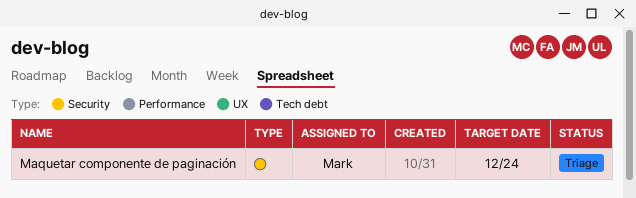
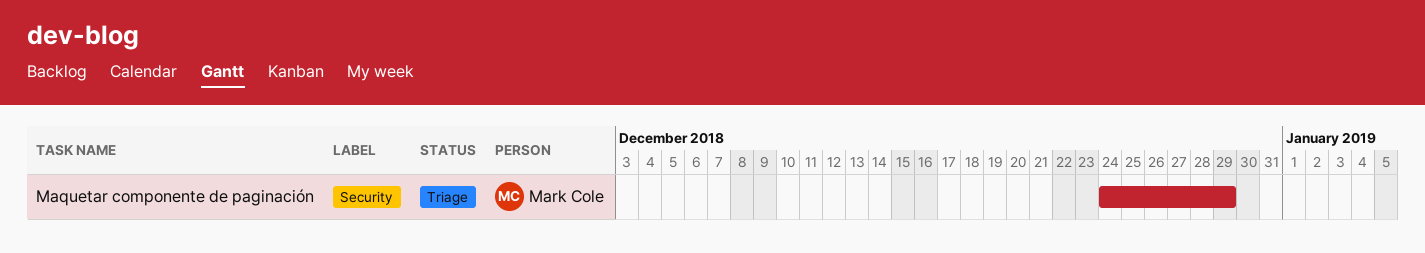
Maquetar componente de paginación, due: Dec 24 -> Dec 29

